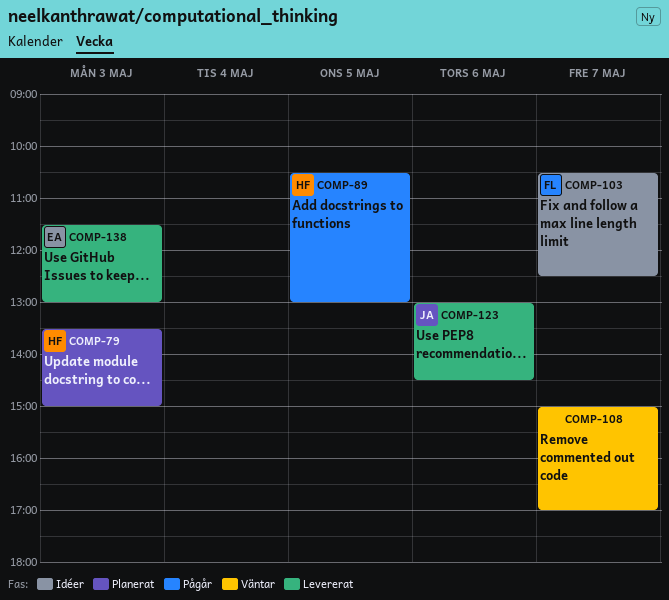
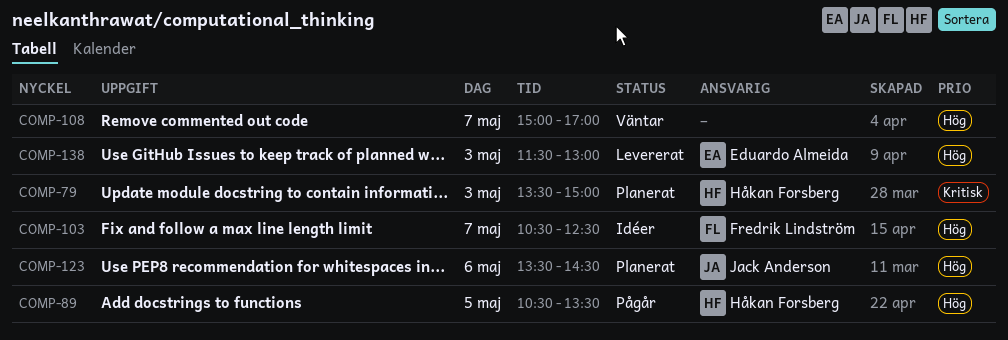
COMP-89, ends: 13:00 -> 13:30
COMP-123, status: Levererat -> Planerat
COMP-123, begins: 13:00 -> 13:30

